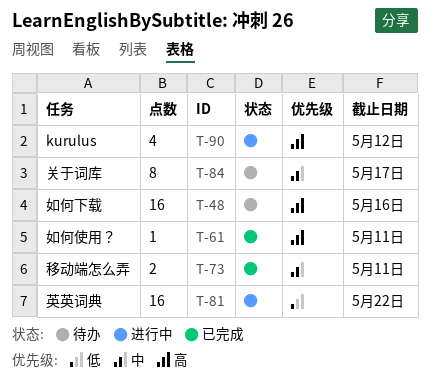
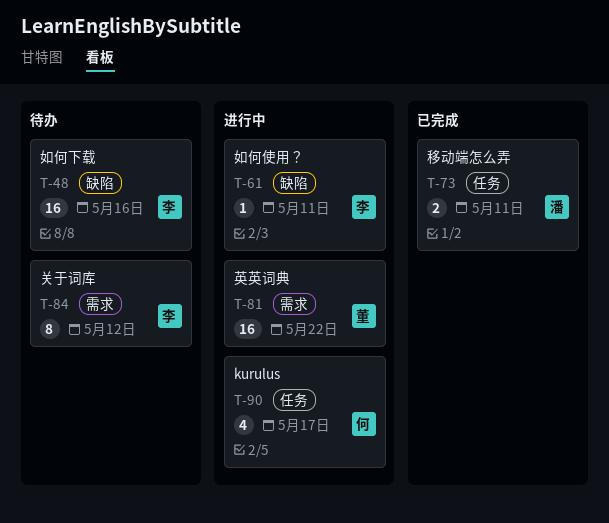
T-61, status: 已完成 -> 进行中
T-84, due: May 17 -> May 12
T-90, due: May 12 -> May 17

